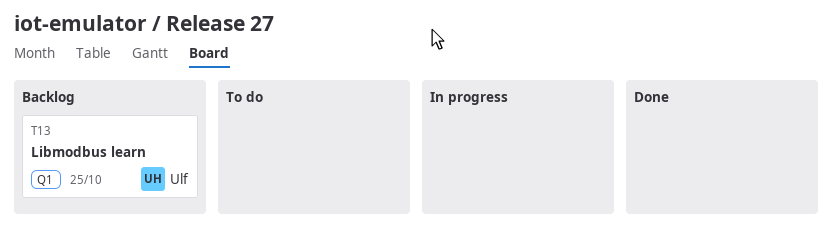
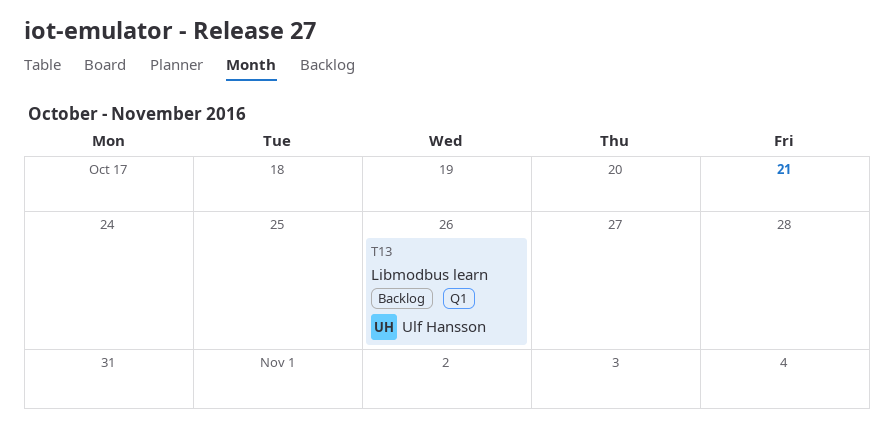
T13, due: Oct 25 -> Oct 26

